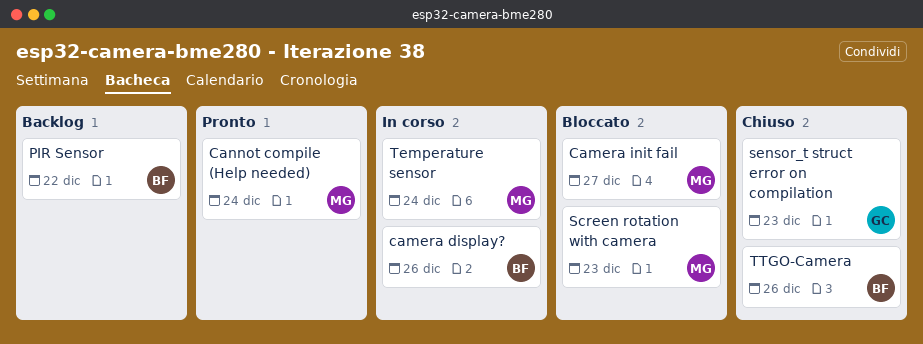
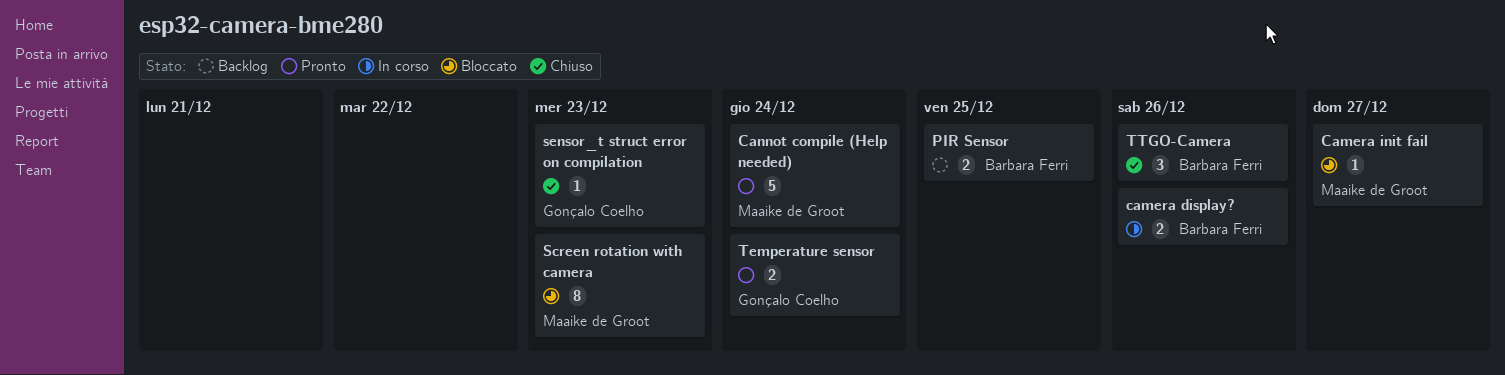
PIR Sensor, due: Dec 22 -> Dec 25
Temperature sensor, status: In corso -> Pronto
Temperature sensor, owner: Maaike de Groot -> Gonçalo Coelho

